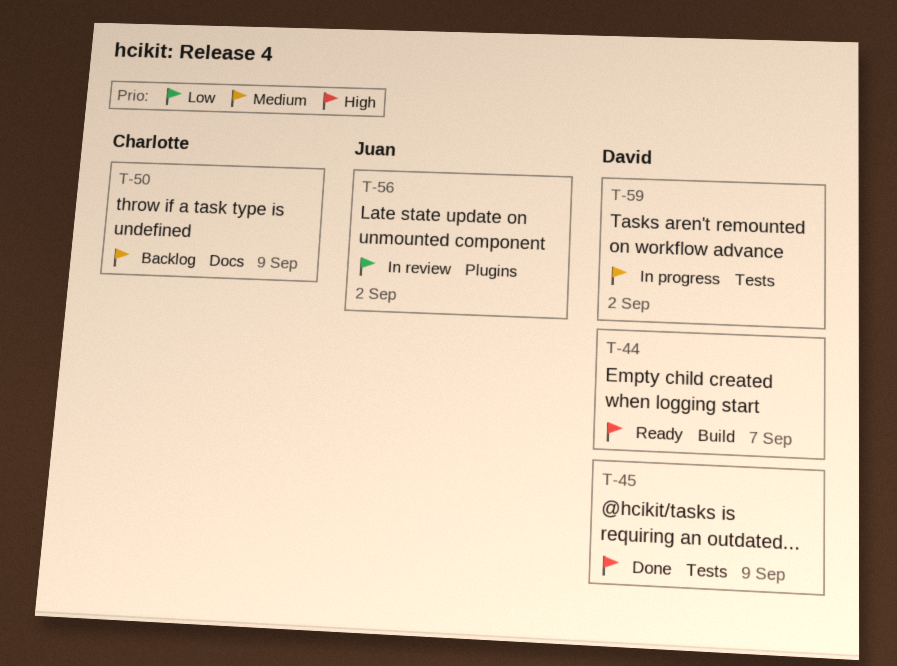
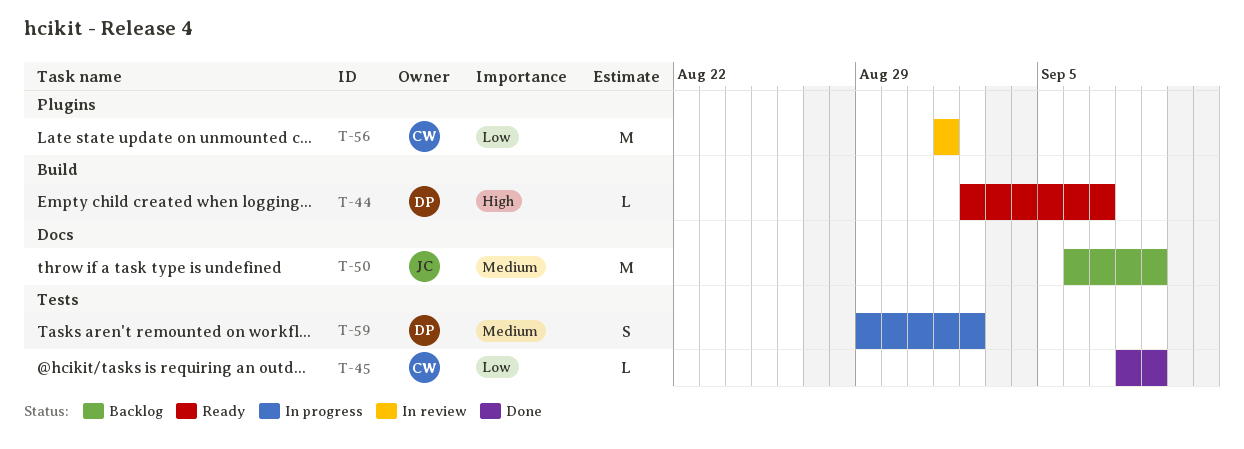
T-45, owner: David -> Charlotte
T-45, priority: High -> Low
T-50, owner: Charlotte -> Juan
T-56, owner: Juan -> Charlotte
T-56, due: Sep 2 -> Sep 1

